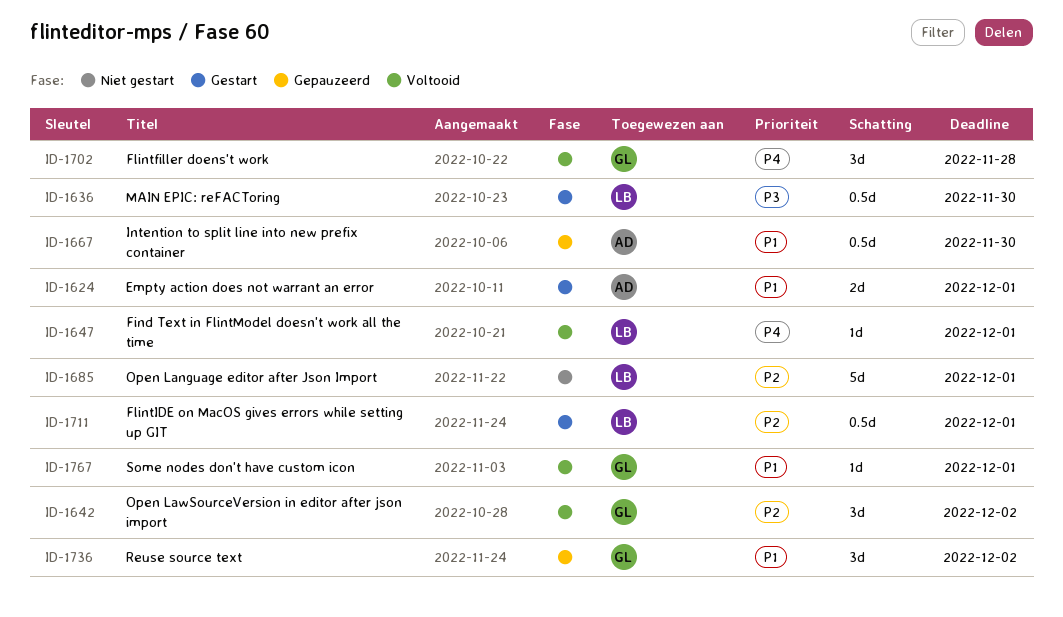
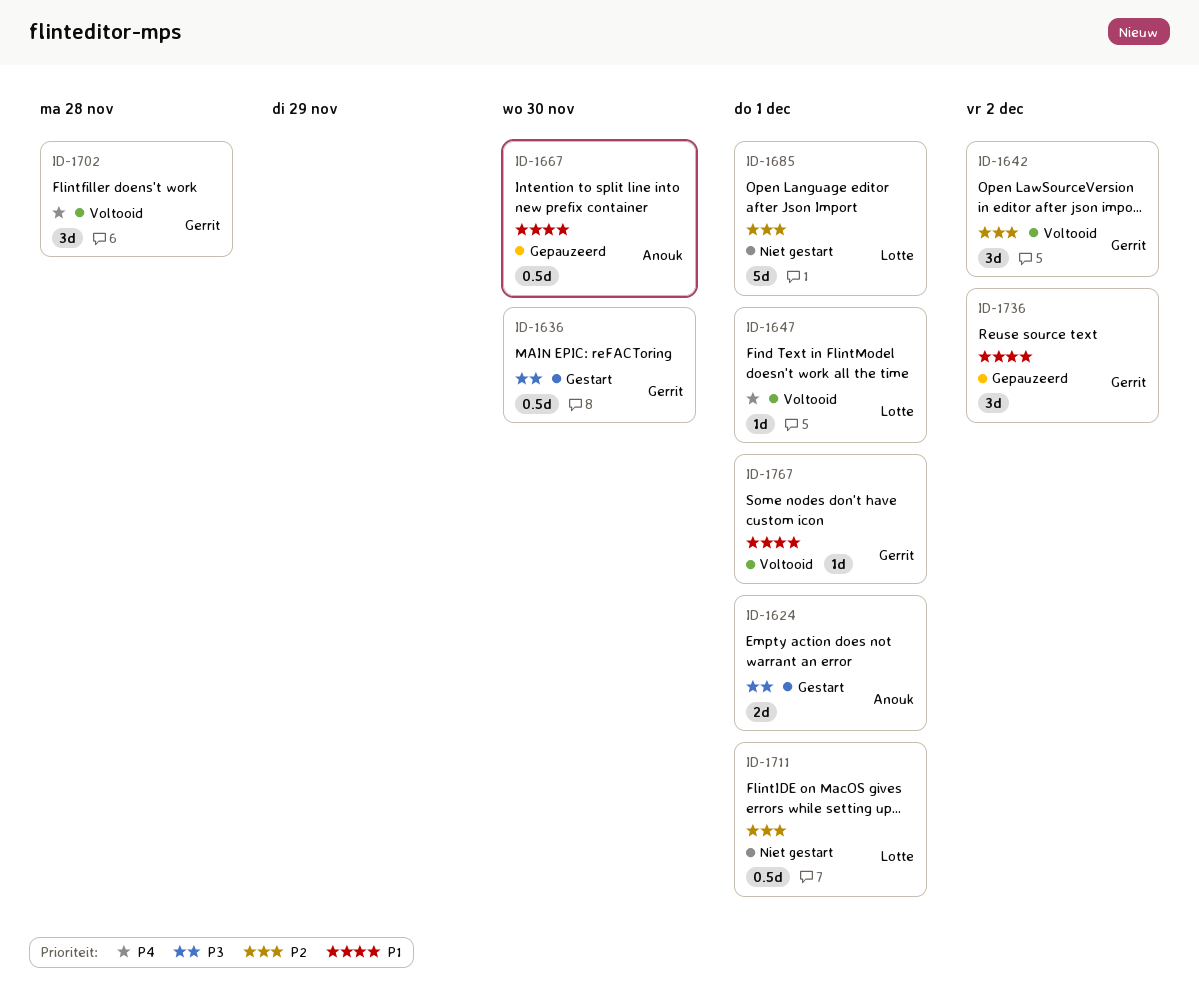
ID-1624, priority: P1 -> P3
ID-1636, owner: Lotte -> Gerrit
ID-1711, status: Gestart -> Niet gestart

